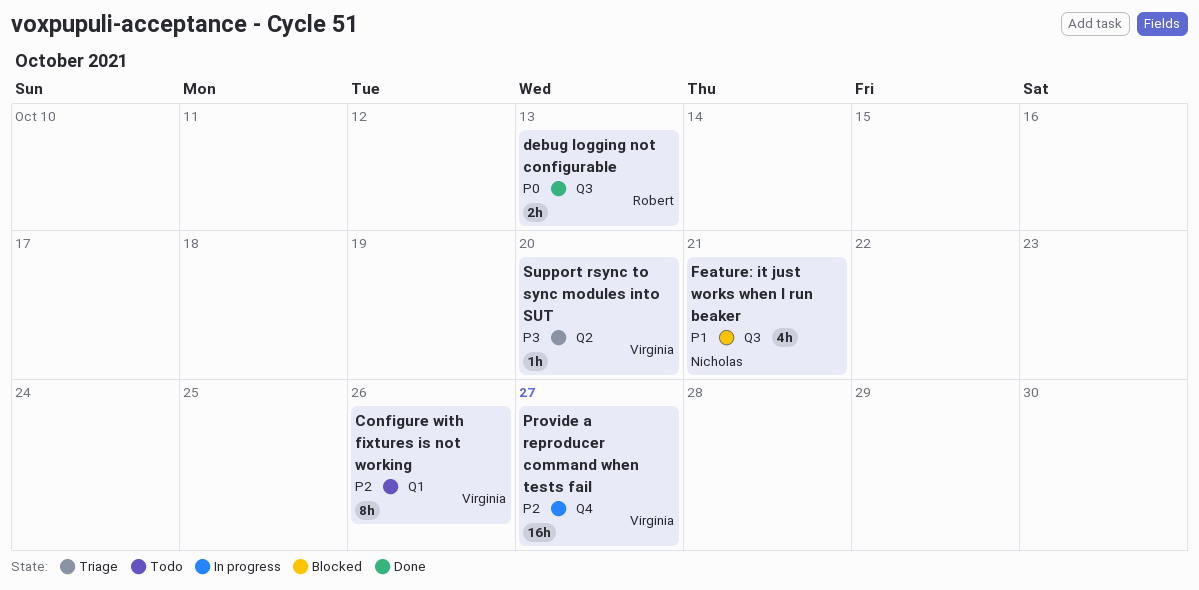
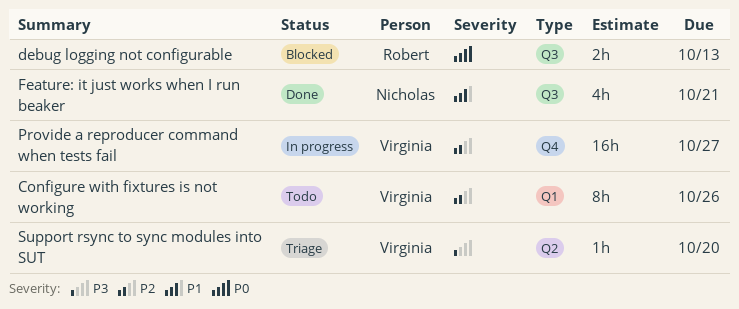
debug logging not configurable, status: Done -> Blocked
Feature: it just works when I run beaker, status: Blocked -> Done

